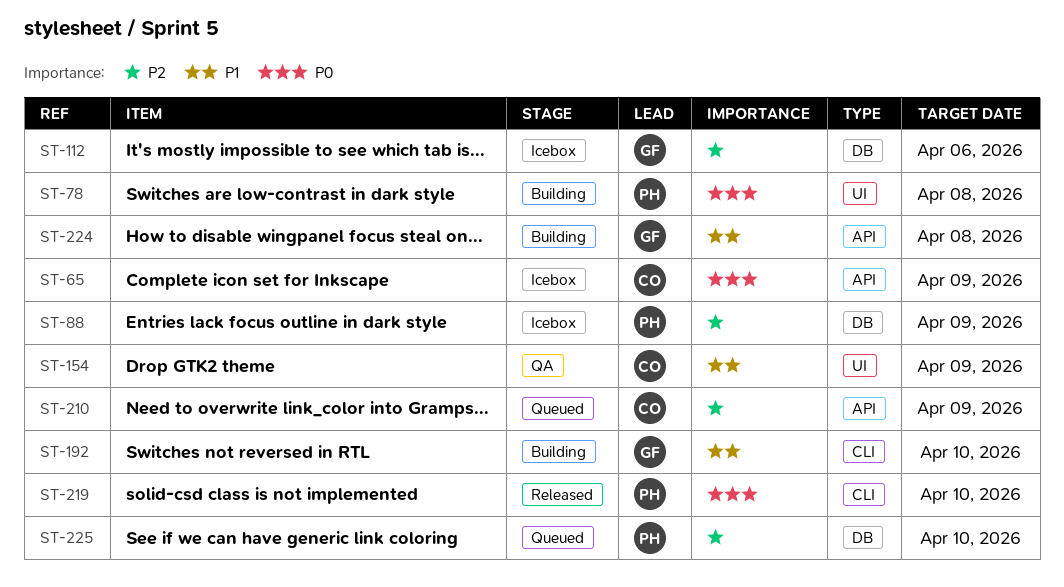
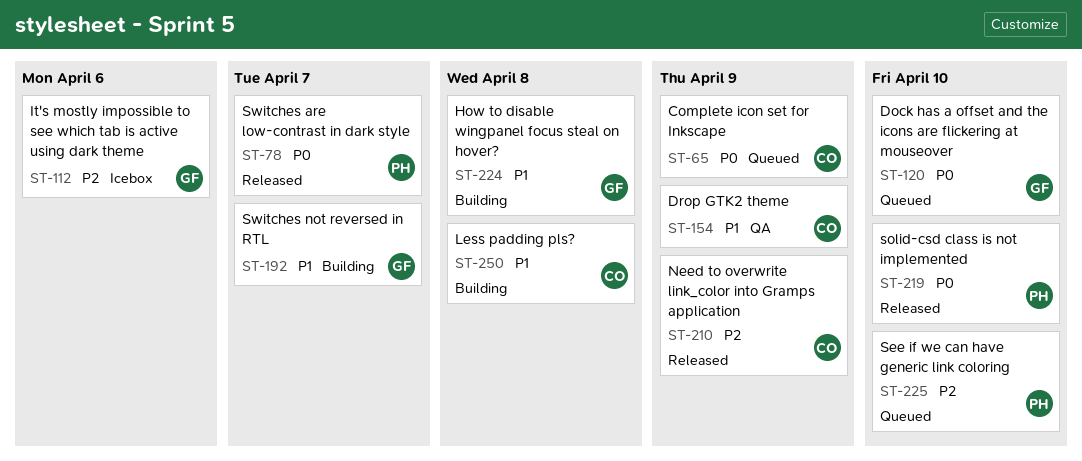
ST-65, status: Icebox -> Queued
ST-78, status: Building -> Released
ST-78, due: Apr 8 -> Apr 7
ST-88: present -> none
ST-120: none -> present
ST-192, due: Apr 10 -> Apr 7
ST-210, status: Queued -> Released
ST-250: none -> present

